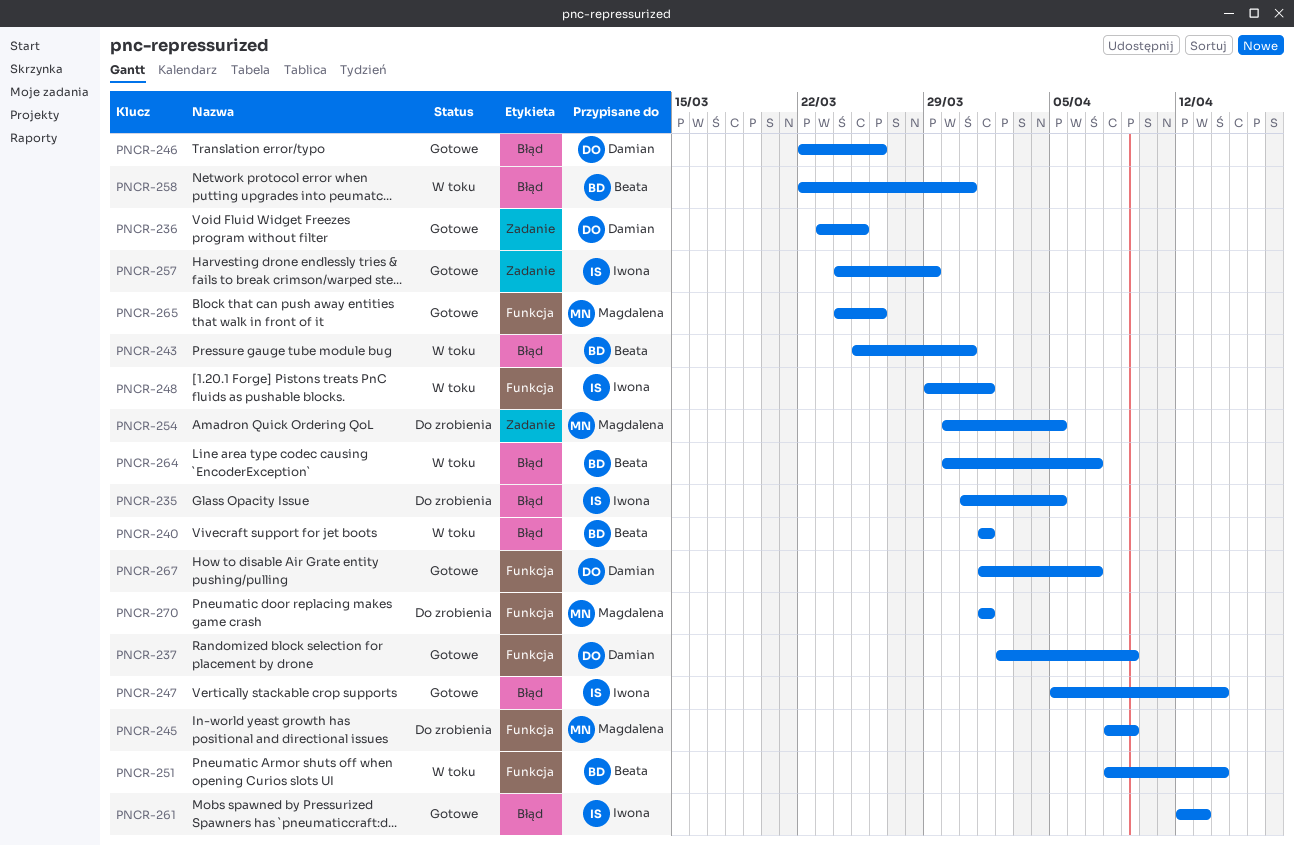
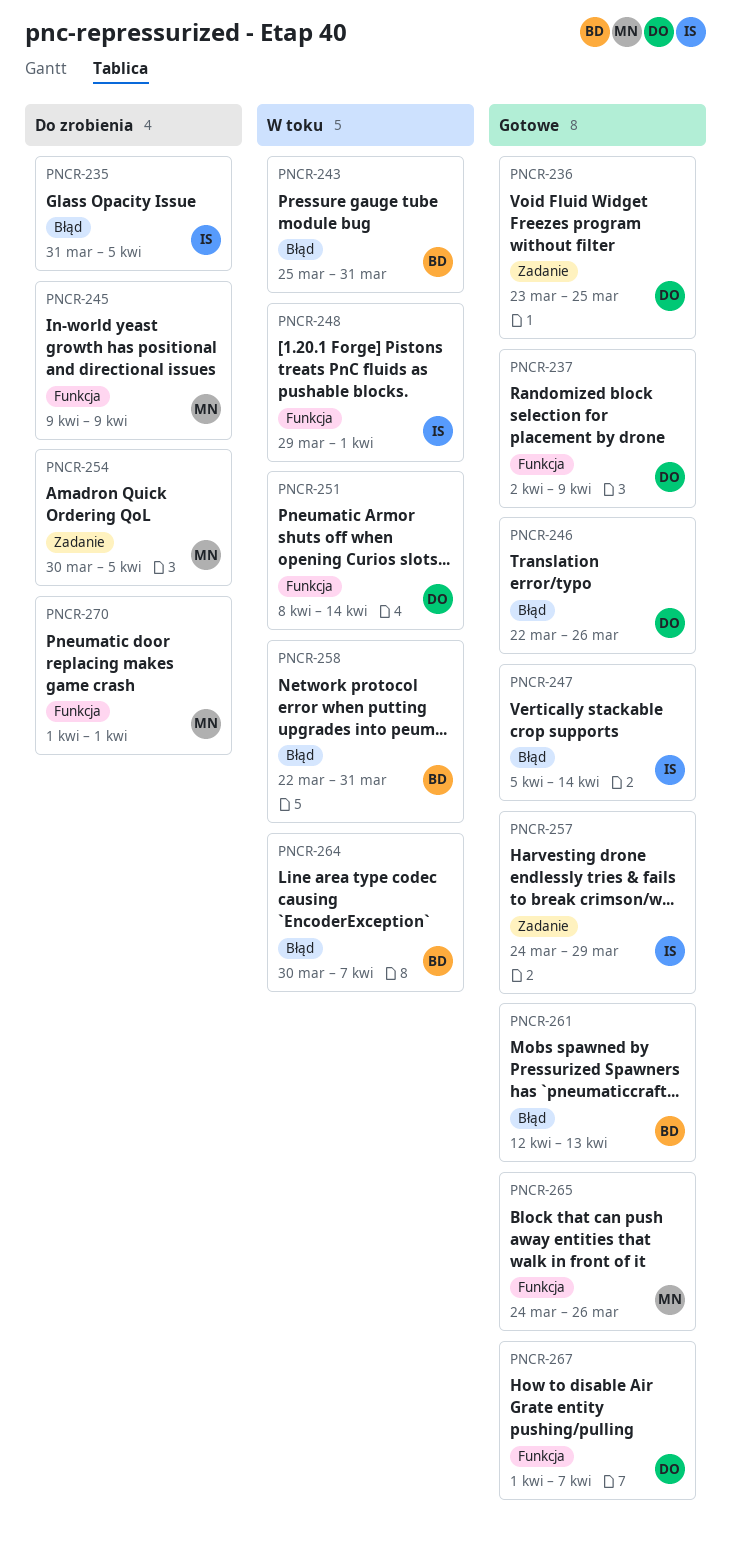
PNCR-240: present -> none
PNCR-245, start: Apr 8 -> Apr 9
PNCR-251, owner: Beata -> Damian
PNCR-261, owner: Iwona -> Beata

